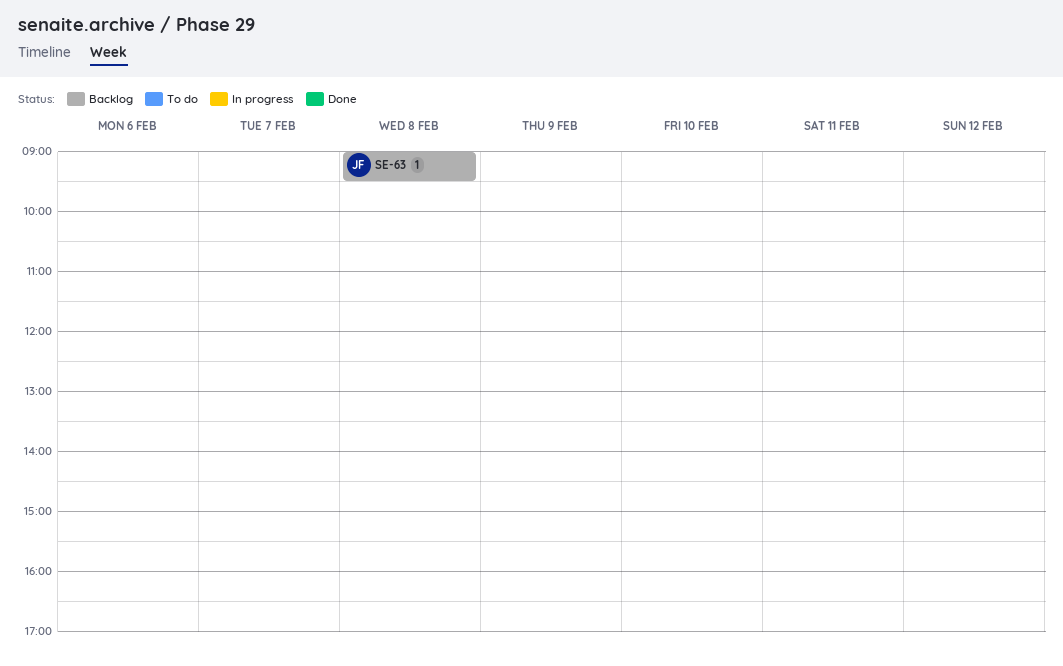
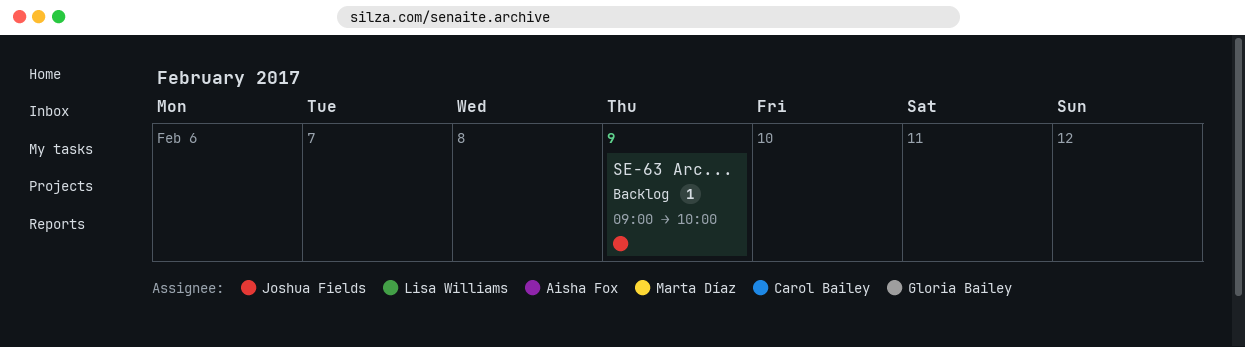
SE-63, day: Feb 8 -> Feb 9
SE-63, ends: 09:30 -> 10:00

